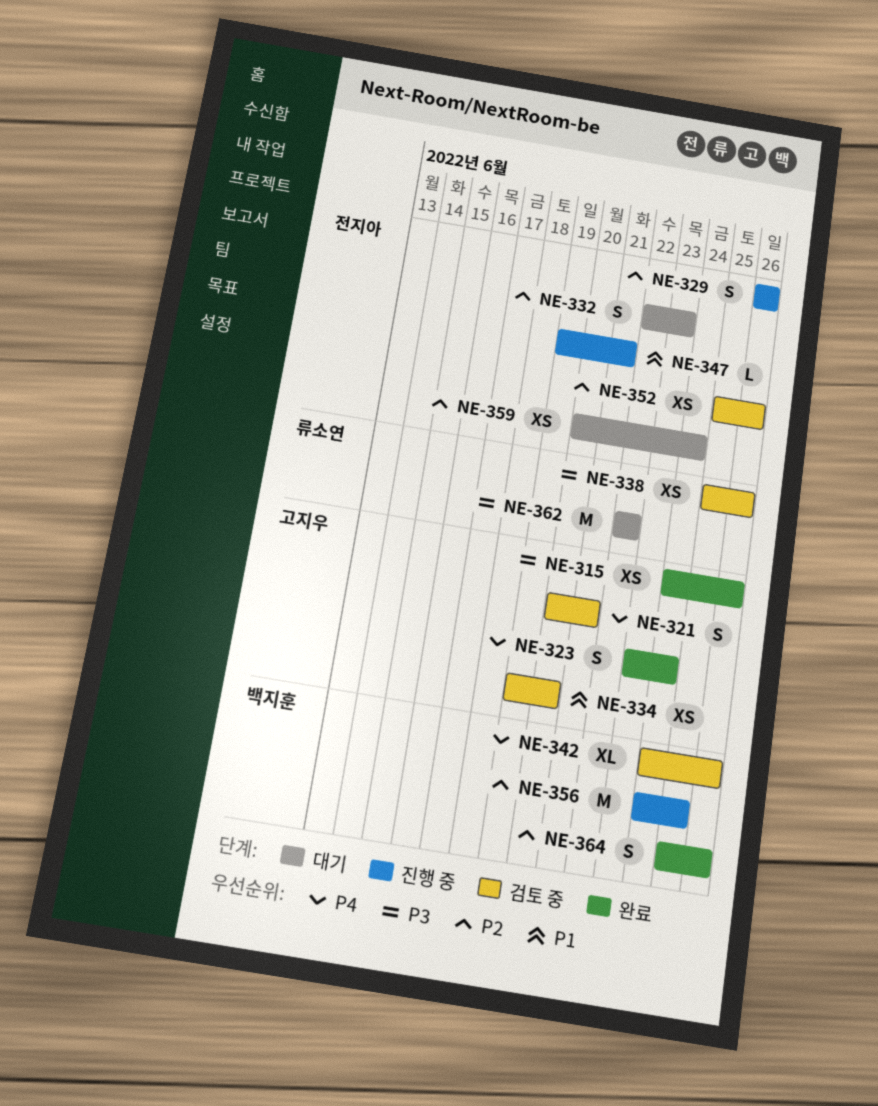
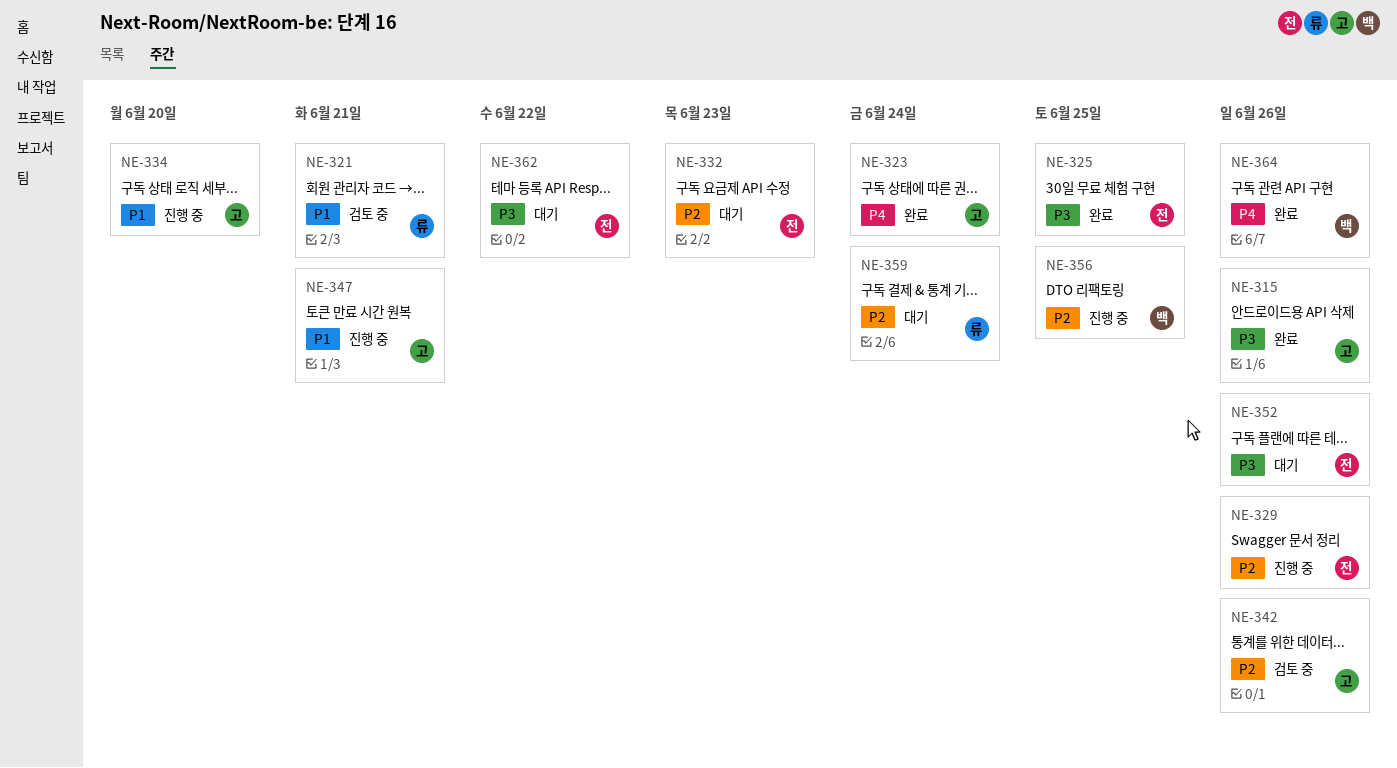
NE-321, owner: 고지우 -> 류소연
NE-321, priority: P4 -> P1
NE-325: none -> present
NE-334, status: 검토 중 -> 진행 중
NE-338: present -> none
NE-342, owner: 백지훈 -> 고지우
NE-342, priority: P4 -> P2
NE-347, owner: 전지아 -> 고지우
NE-352, status: 검토 중 -> 대기
NE-352, priority: P2 -> P3
NE-359, owner: 전지아 -> 류소연
NE-362, owner: 류소연 -> 전지아
NE-364, priority: P2 -> P4

